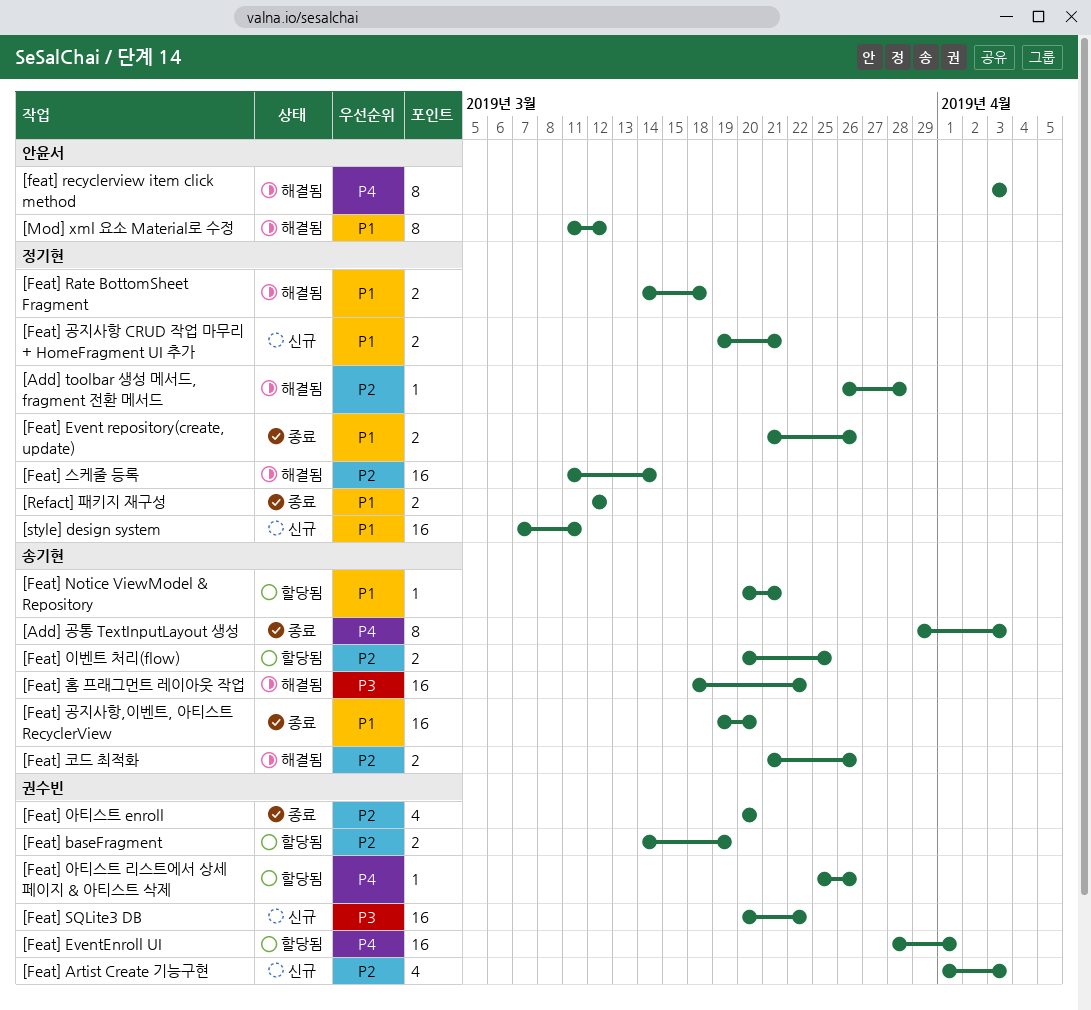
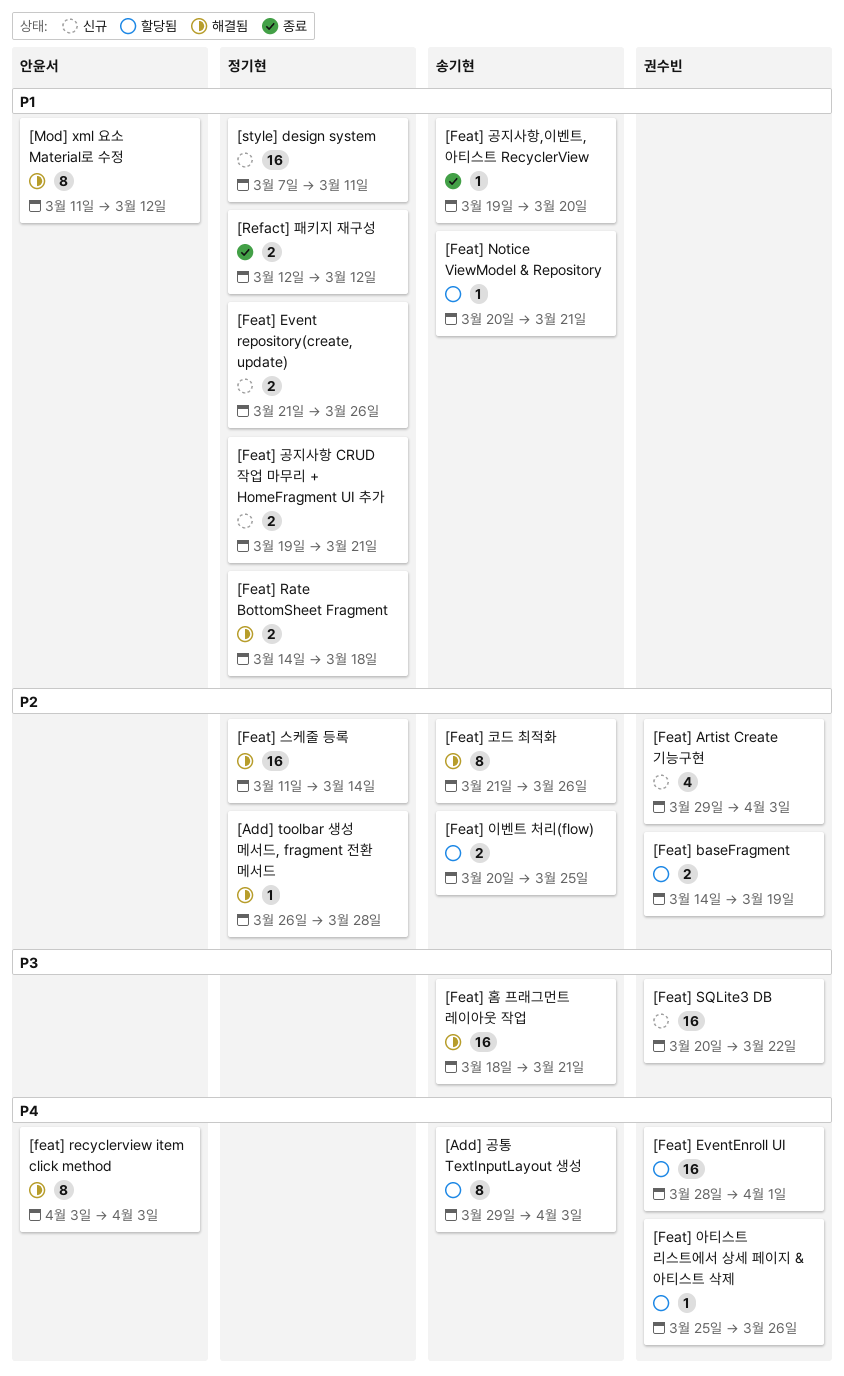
[Add] 공통 TextInputLayout 생성, status: 종료 -> 할당됨
[Feat] Artist Create 기능구현, start: Apr 1 -> Mar 29
[Feat] Event repository(create, update), status: 종료 -> 신규
[Feat] 공지사항,이벤트, 아티스트 RecyclerView, estimate: 16 -> 1
[Feat] 아티스트 enroll: present -> none
[Feat] 코드 최적화, estimate: 2 -> 8
[Feat] 홈 프래그먼트 레이아웃 작업, due: Mar 22 -> Mar 21

